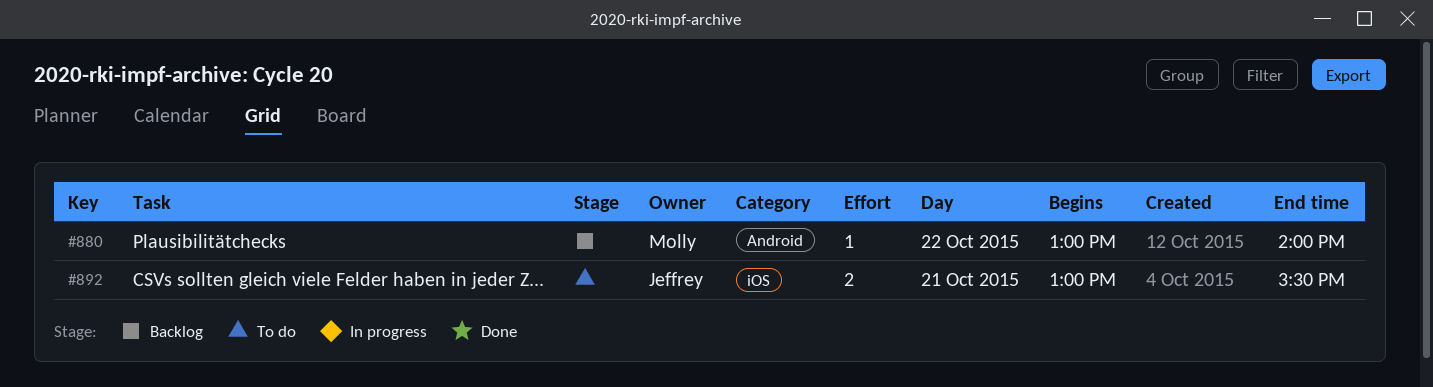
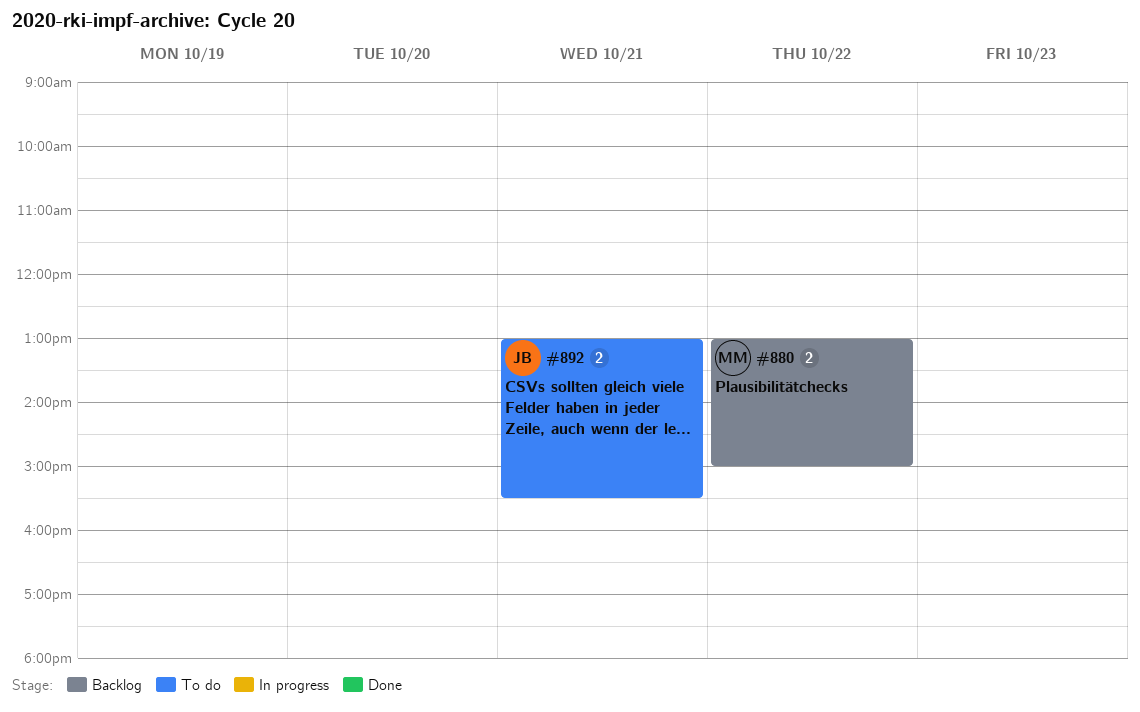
#880, estimate: 1 -> 2
#880, ends: 14:00 -> 15:00

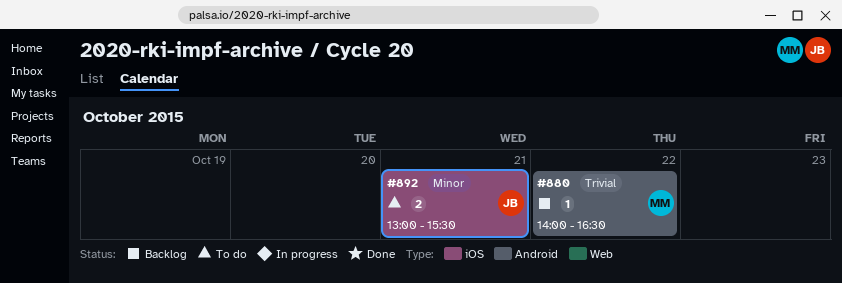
#880, estimate: 2 -> 1
#880, begins: 13:00 -> 14:00
#880, ends: 15:00 -> 16:30

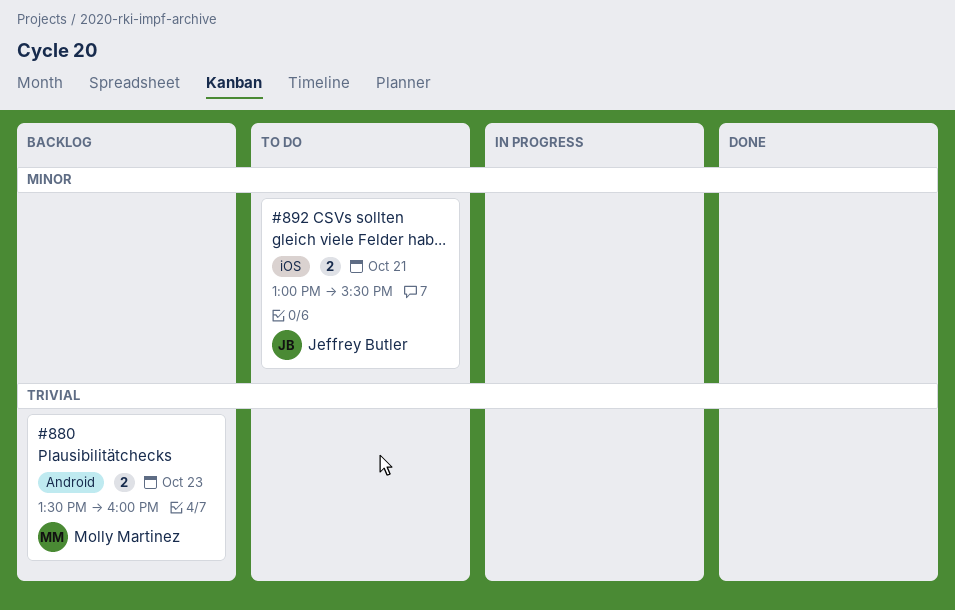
#880, estimate: 1 -> 2
#880, day: Oct 22 -> Oct 23
#880, begins: 14:00 -> 13:30
#880, ends: 16:30 -> 16:00

